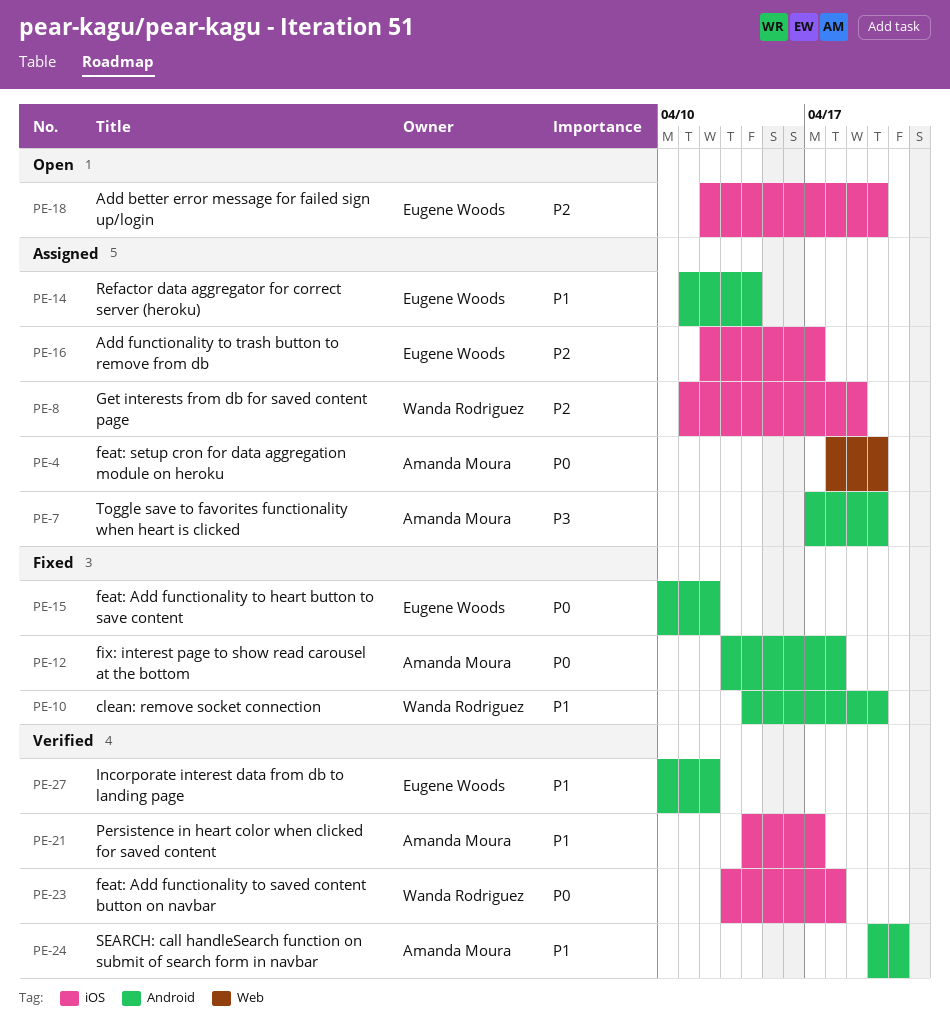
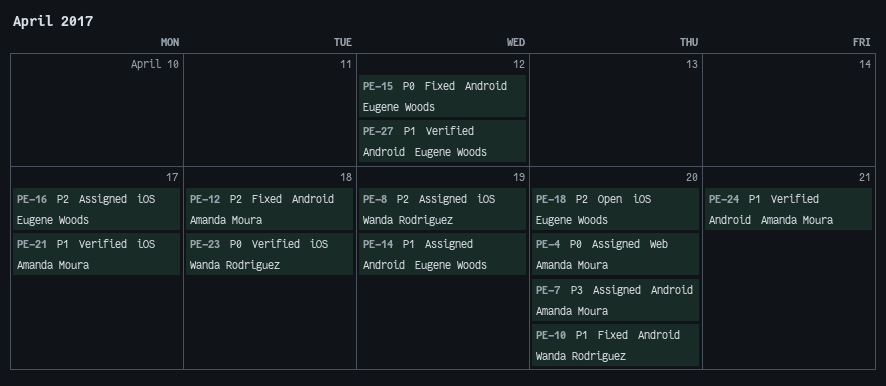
PE-12, priority: P0 -> P2
PE-14, due: Apr 14 -> Apr 19

